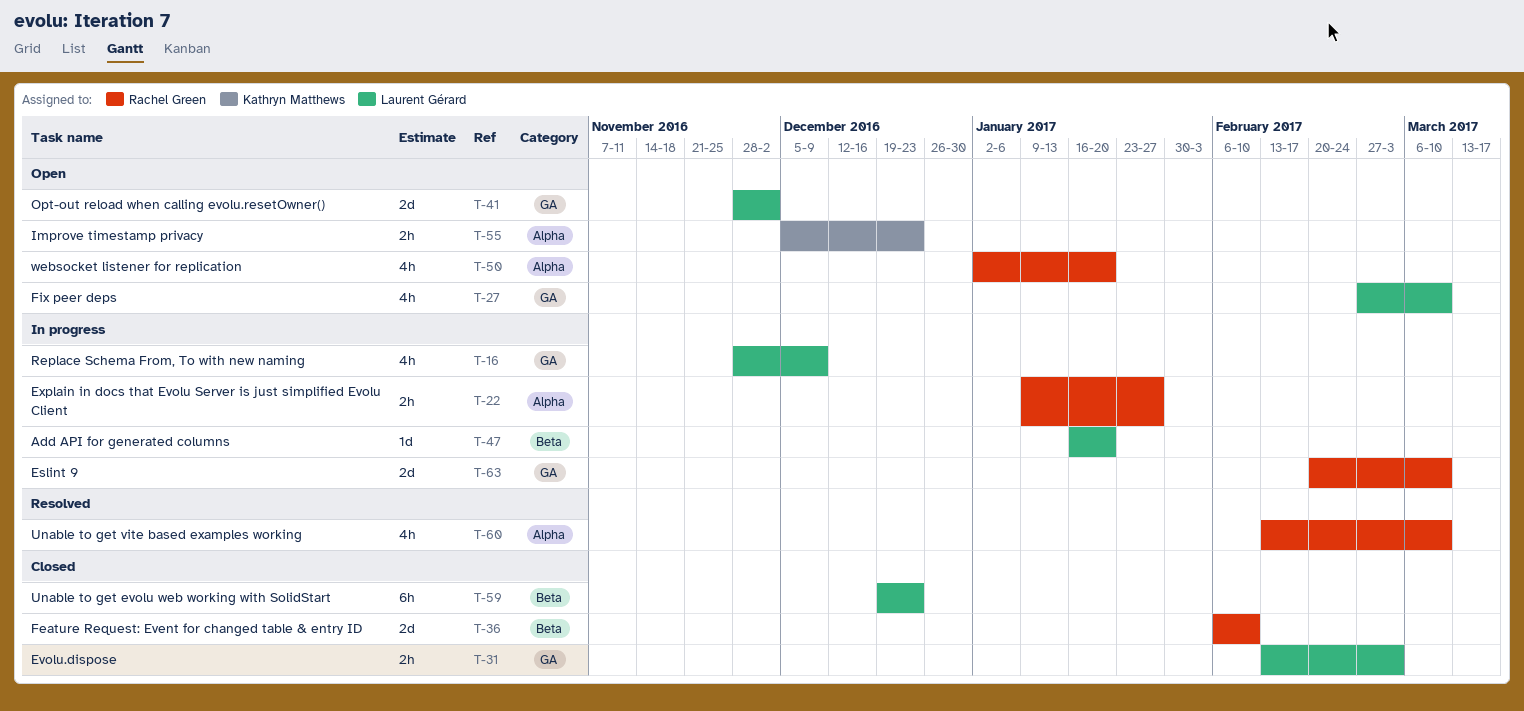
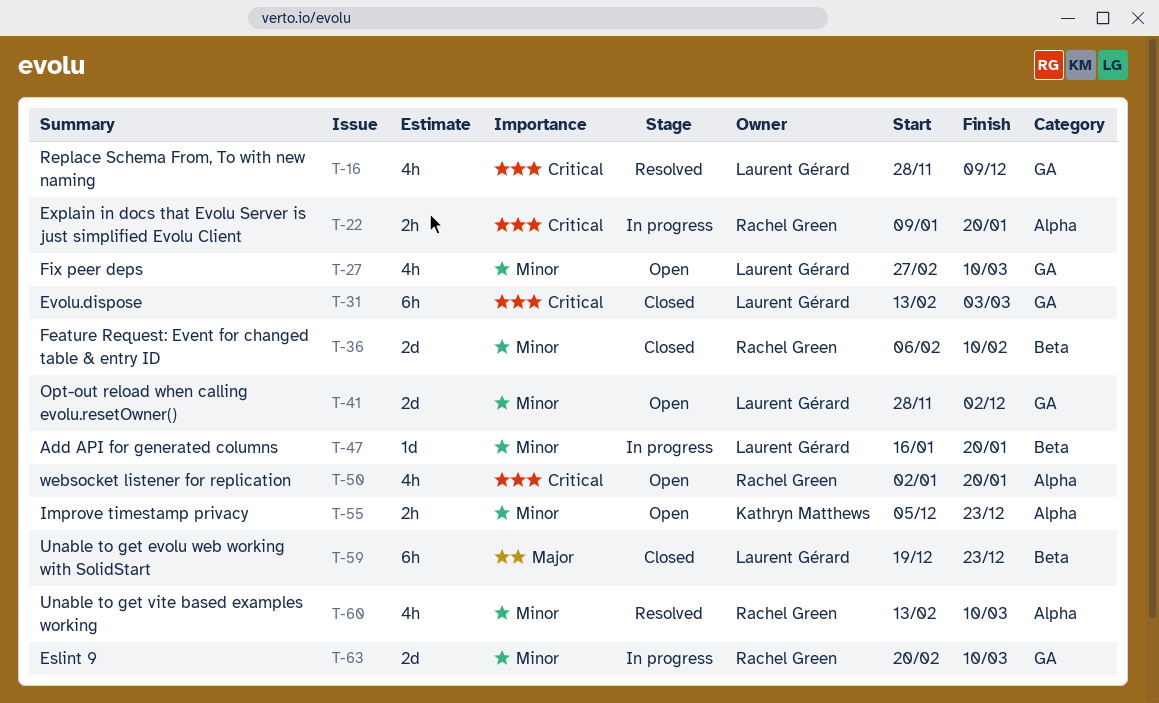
T-16, status: In progress -> Resolved
T-22, due: Jan 27 -> Jan 20
T-31, estimate: 2h -> 6h

